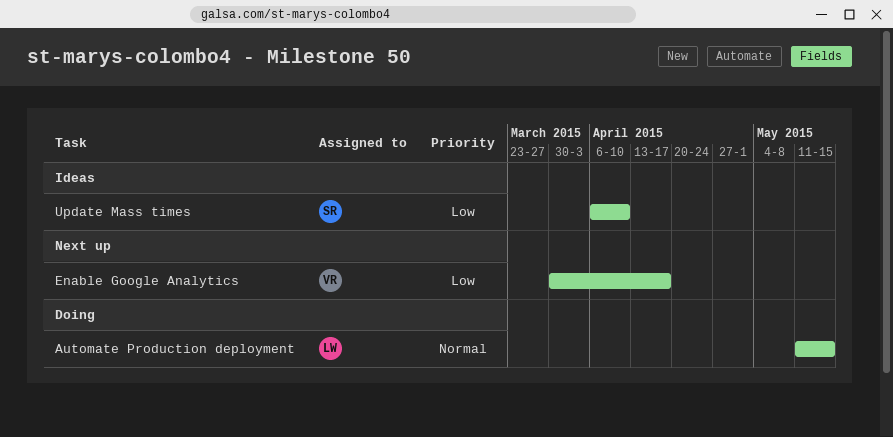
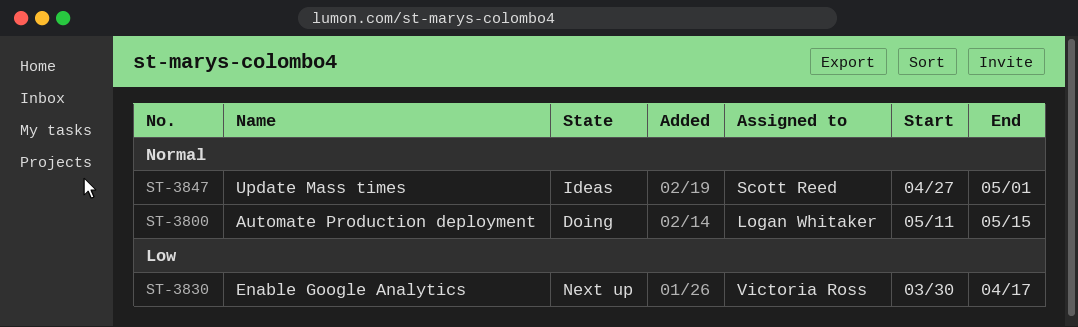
Update Mass times, priority: Low -> Normal
Update Mass times, start: Apr 6 -> Apr 27
Update Mass times, due: Apr 10 -> May 1

